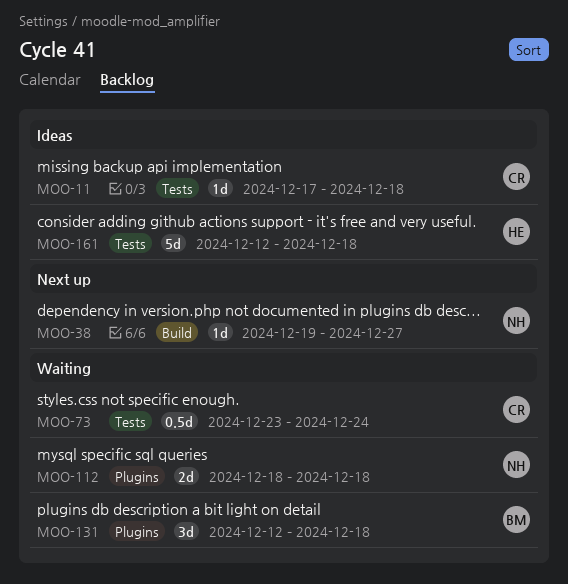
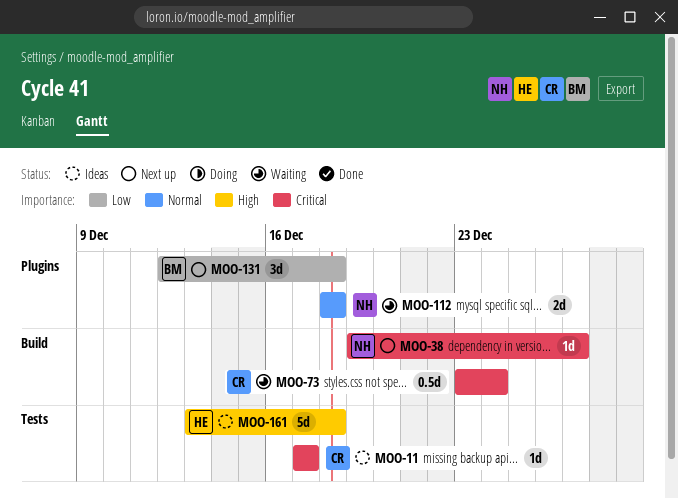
MOO-11, due: Dec 18 -> Dec 17
MOO-73, label: Tests -> Build
MOO-131, status: Waiting -> Next up
MOO-161, start: Dec 12 -> Dec 13

